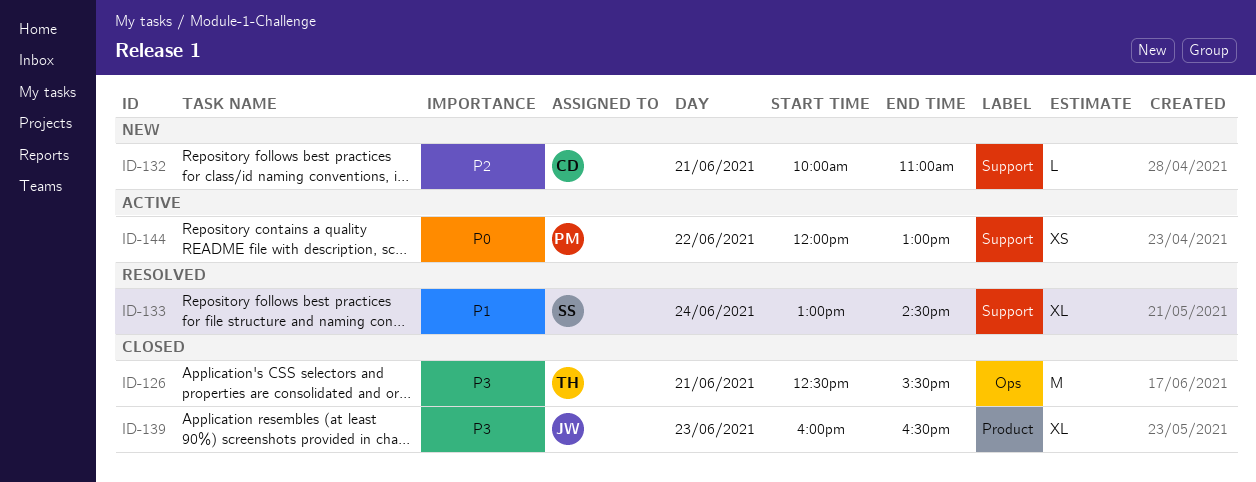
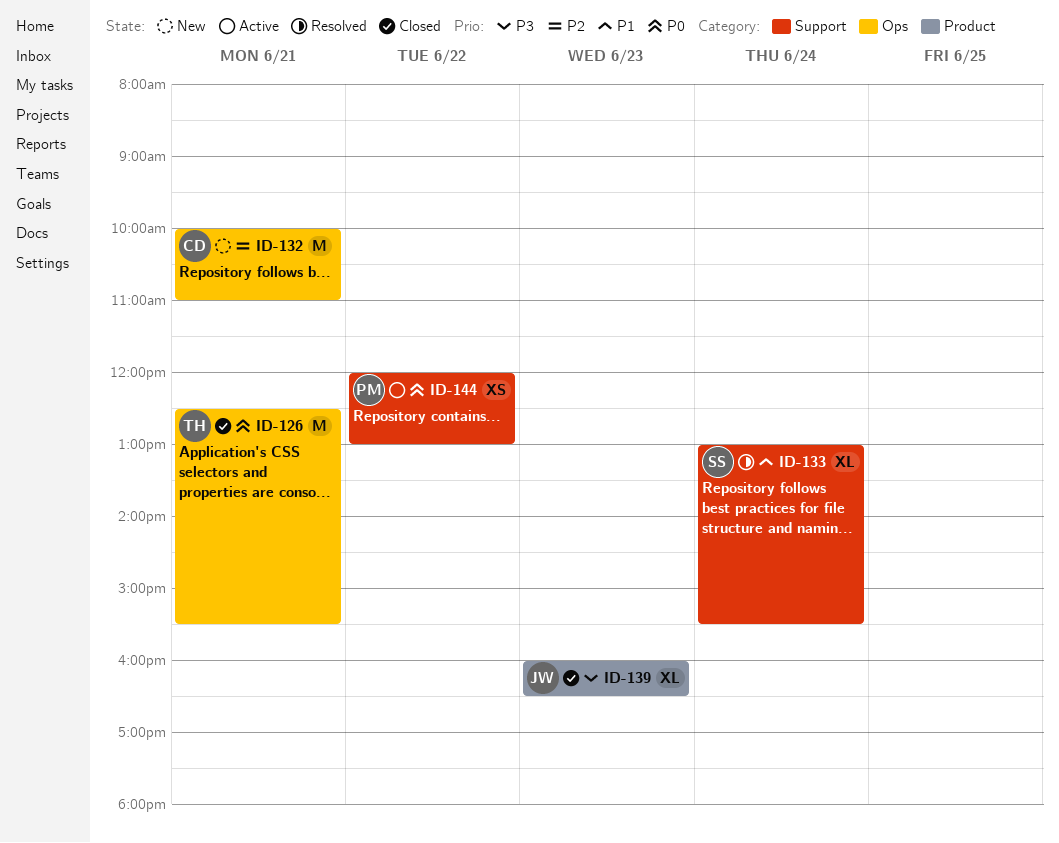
ID-126, priority: P3 -> P0
ID-132, label: Support -> Ops
ID-132, estimate: L -> M
ID-133, ends: 14:30 -> 15:30

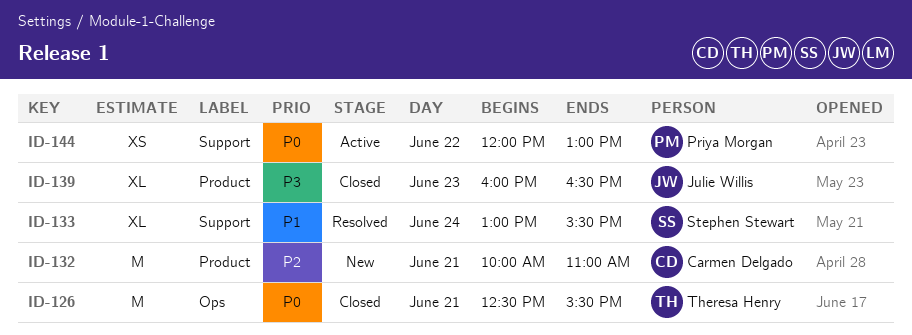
ID-132, label: Ops -> Product

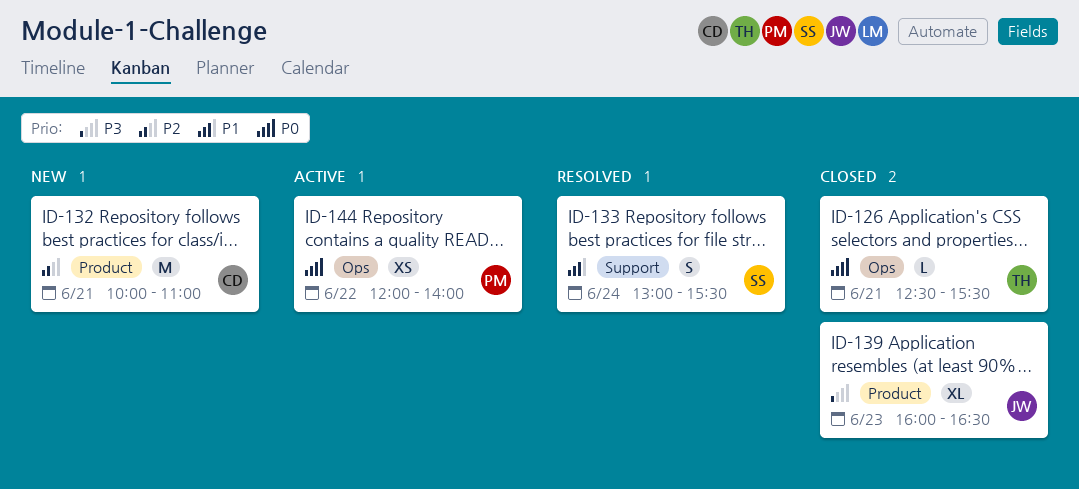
ID-126, estimate: M -> L
ID-133, estimate: XL -> S
ID-144, label: Support -> Ops
ID-144, ends: 13:00 -> 14:00

